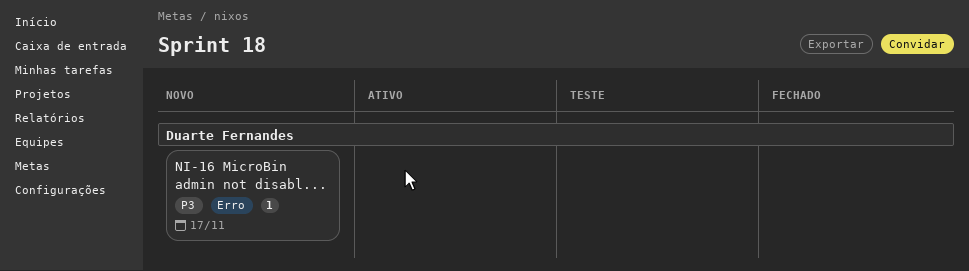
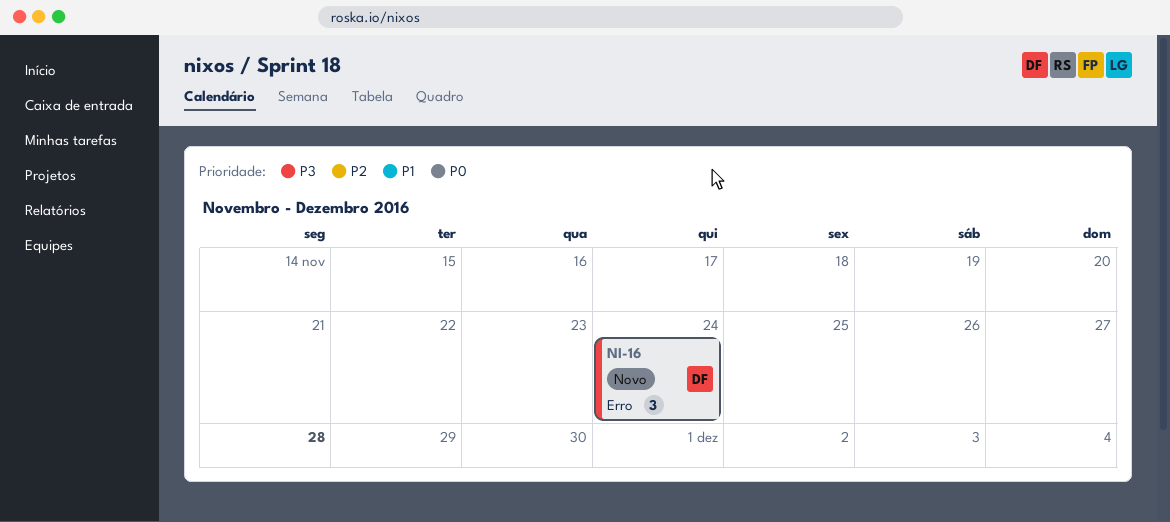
NI-16, estimate: 1 -> 3
NI-16, due: Nov 17 -> Nov 24

